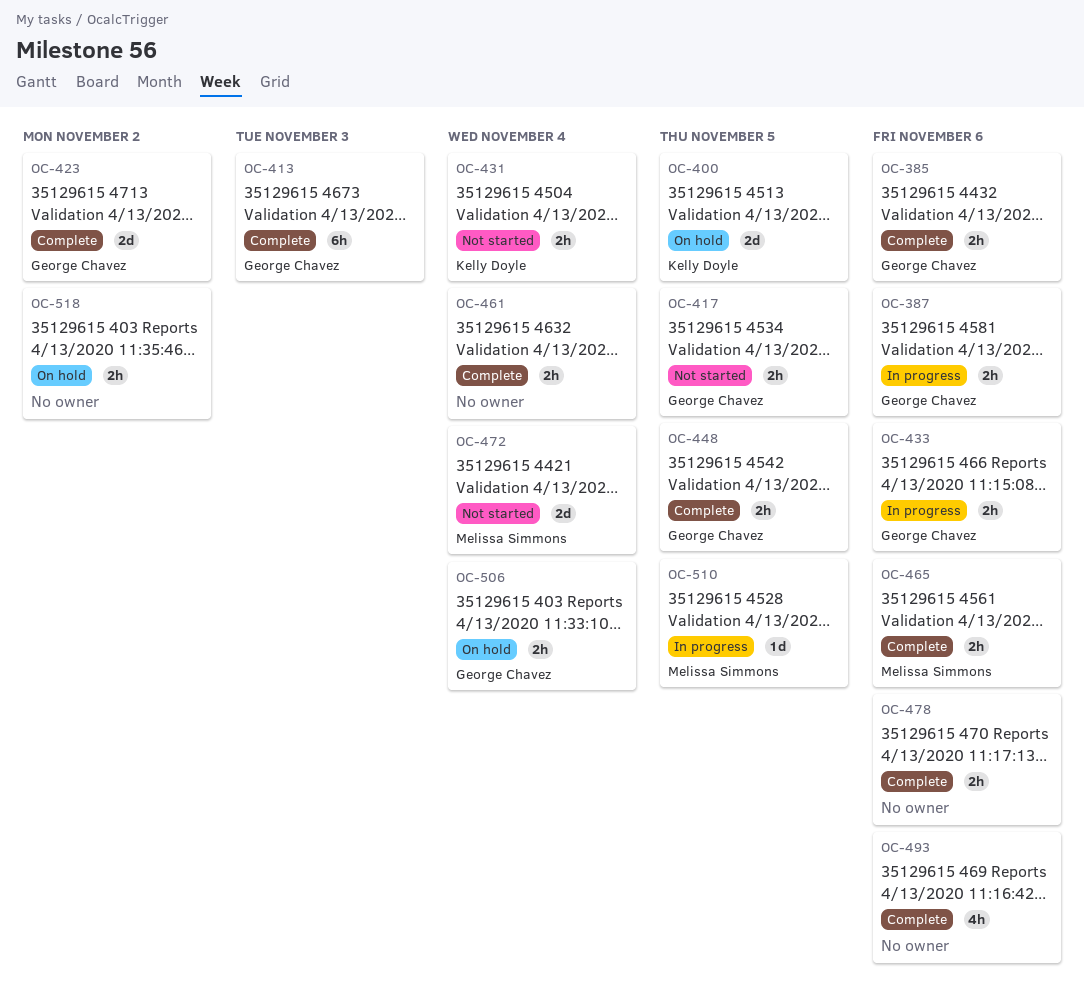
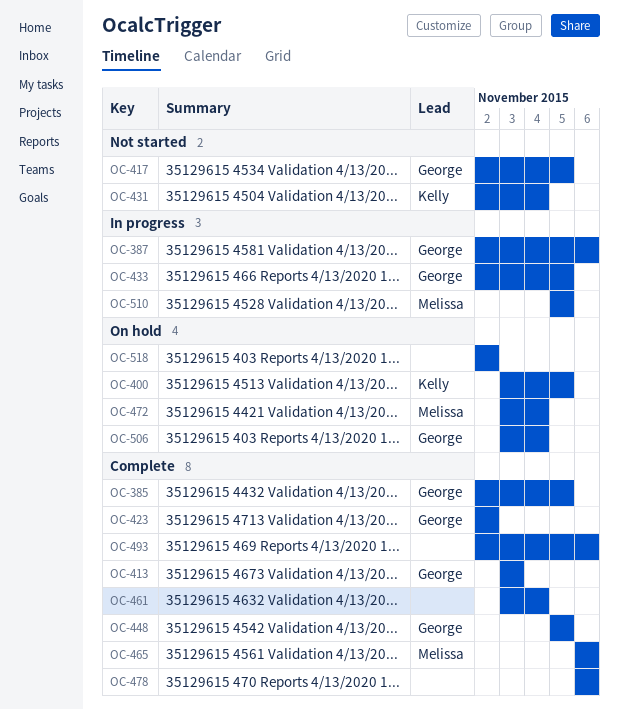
OC-385, due: Nov 6 -> Nov 5
OC-433, due: Nov 6 -> Nov 5
OC-472, status: Not started -> On hold

